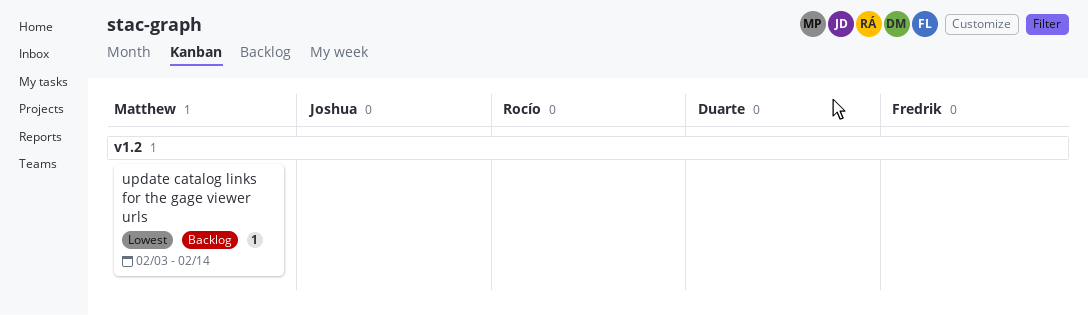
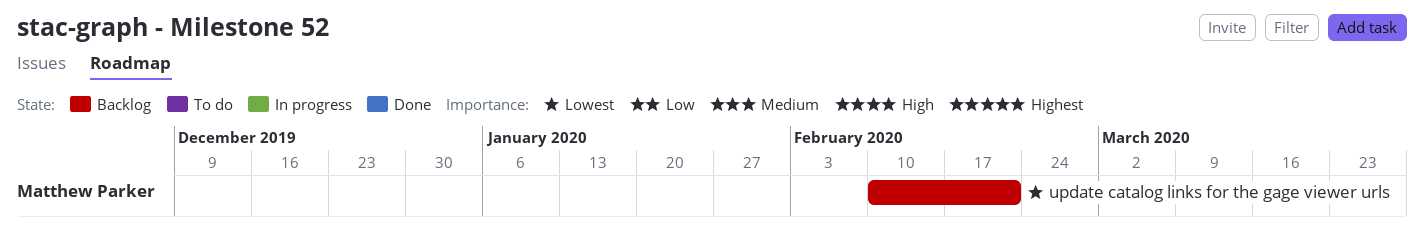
update catalog links for the gage viewer urls, start: Feb 3 -> Feb 10
update catalog links for the gage viewer urls, due: Feb 14 -> Feb 21

